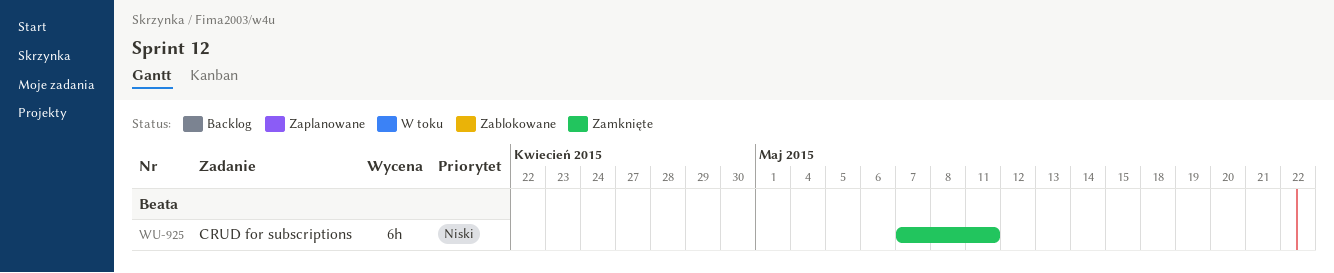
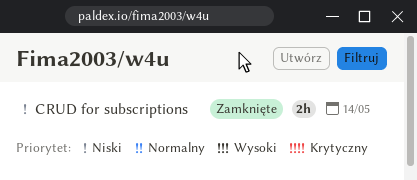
CRUD for subscriptions, estimate: 6h -> 2h
CRUD for subscriptions, due: May 11 -> May 14

